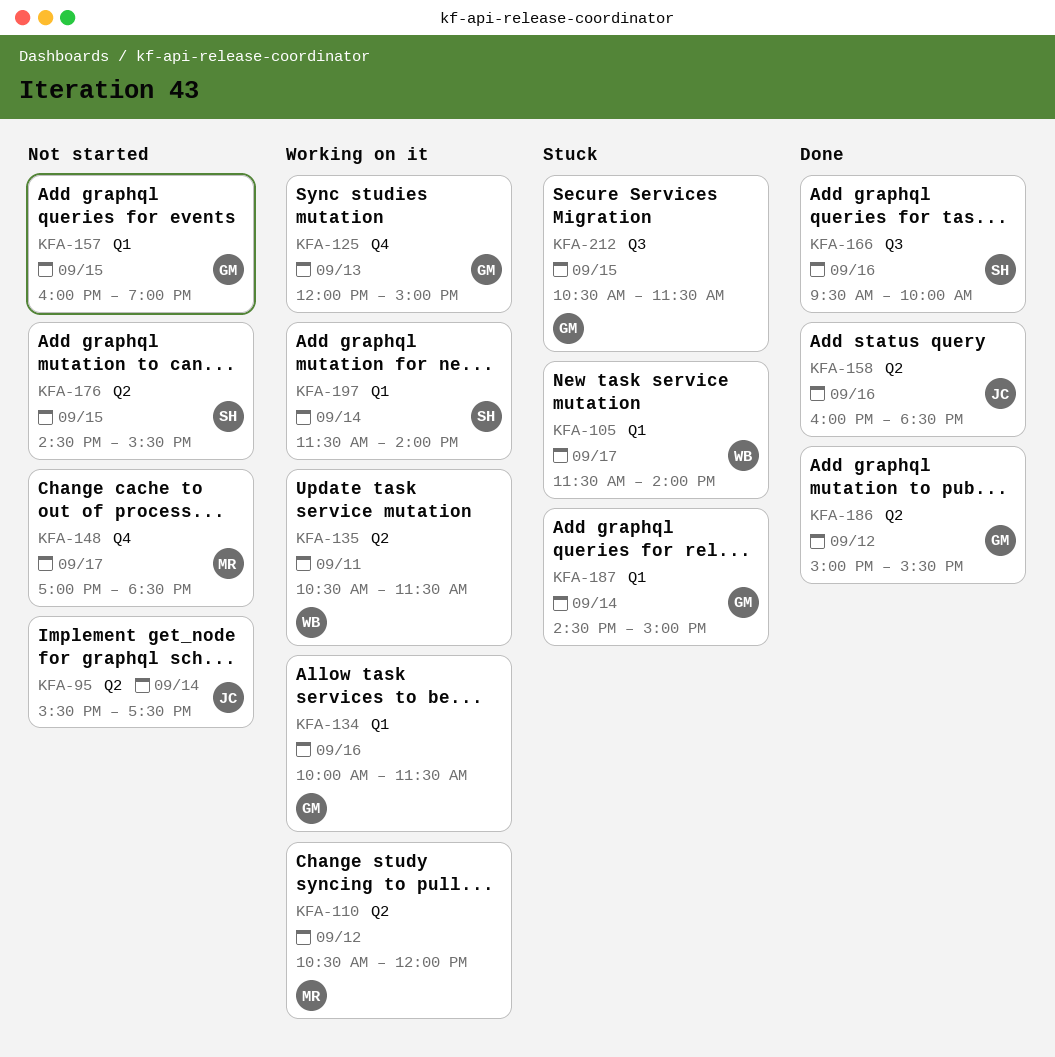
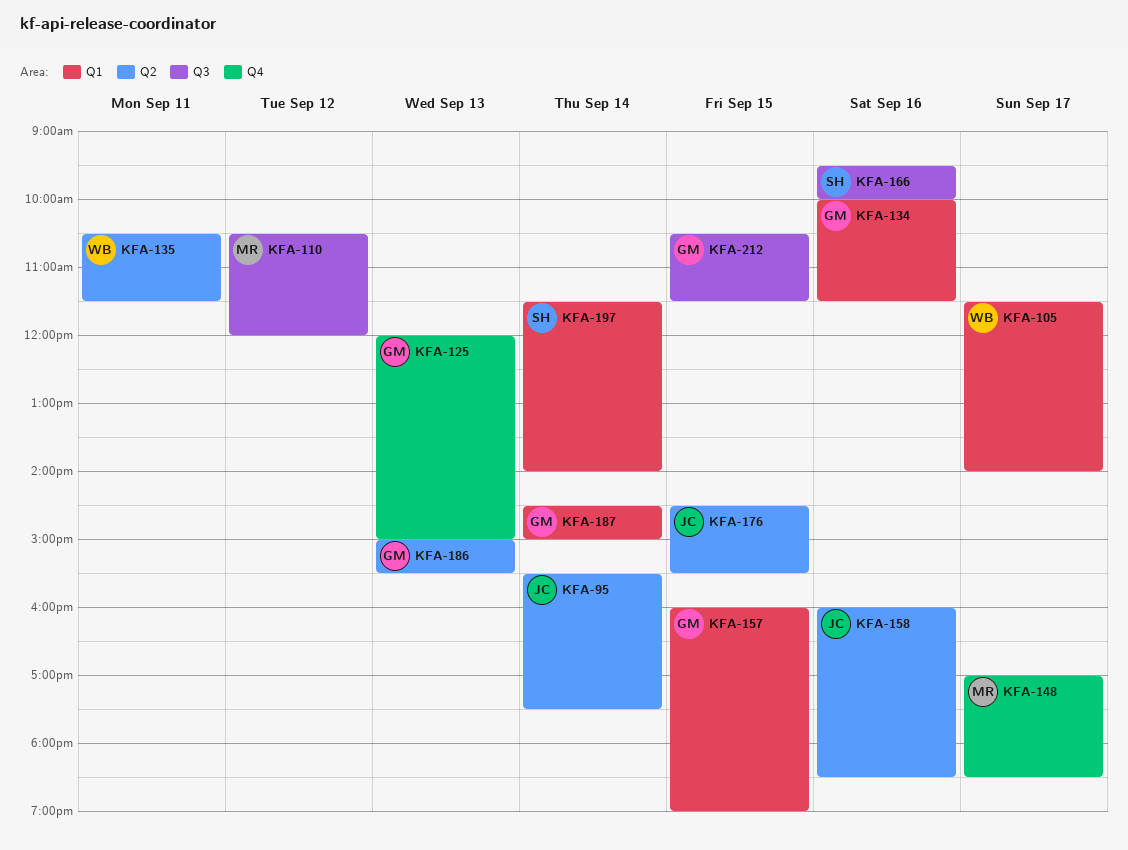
KFA-110, label: Q2 -> Q3
KFA-176, owner: SH -> JC
KFA-186, day: Sep 12 -> Sep 13

